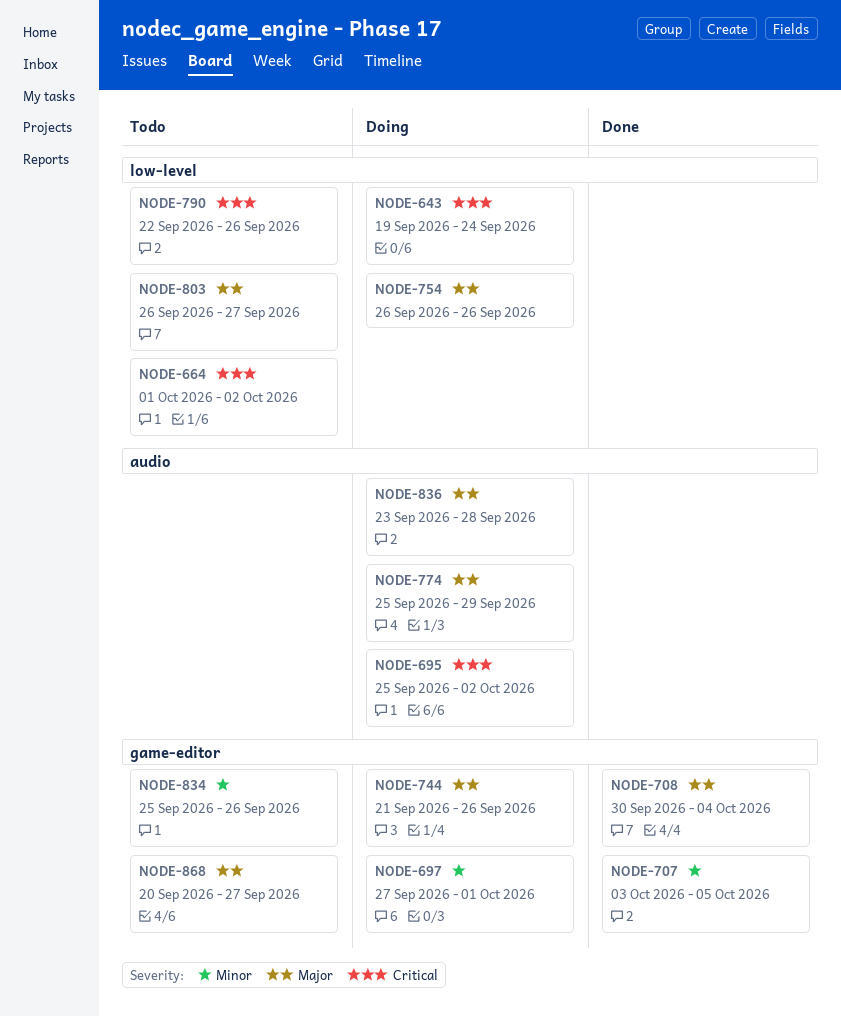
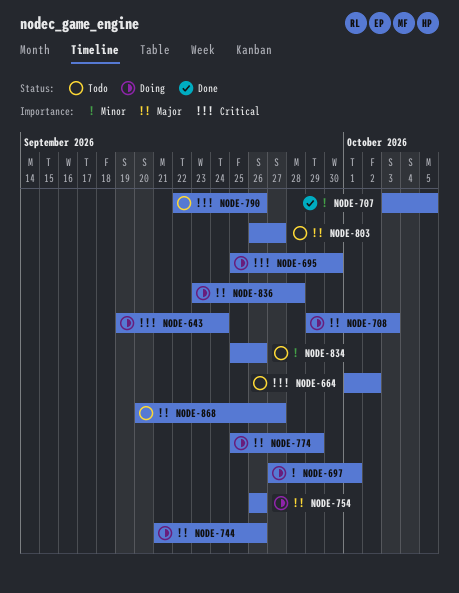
NODE-695, due: Oct 2 -> Sep 30
NODE-708, status: Done -> Doing
NODE-708, start: Sep 30 -> Sep 29
NODE-708, due: Oct 4 -> Oct 3

